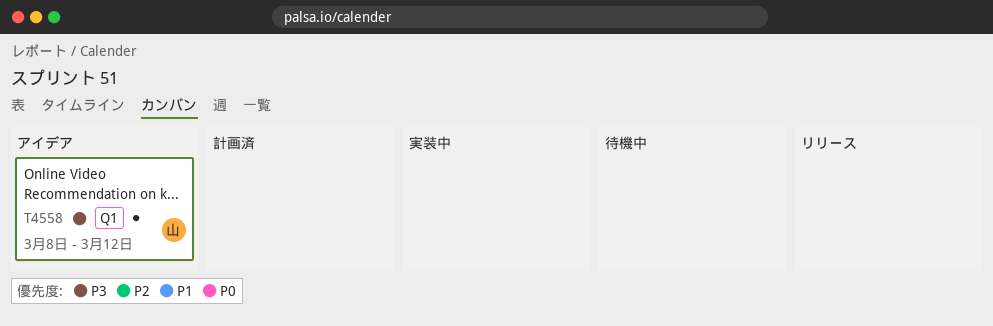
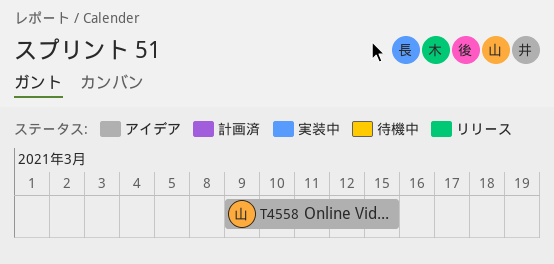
T4558, start: Mar 8 -> Mar 9
T4558, due: Mar 12 -> Mar 15

